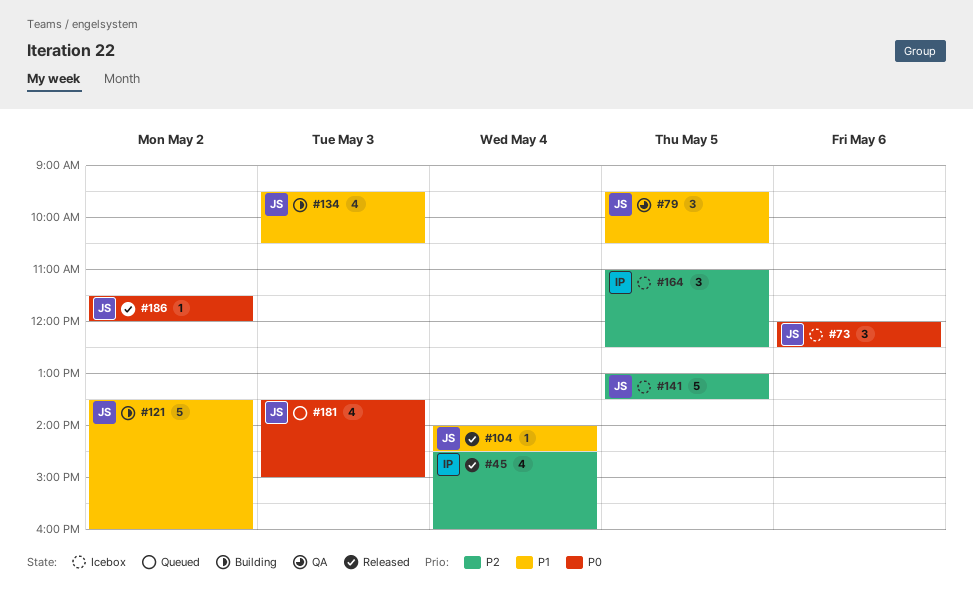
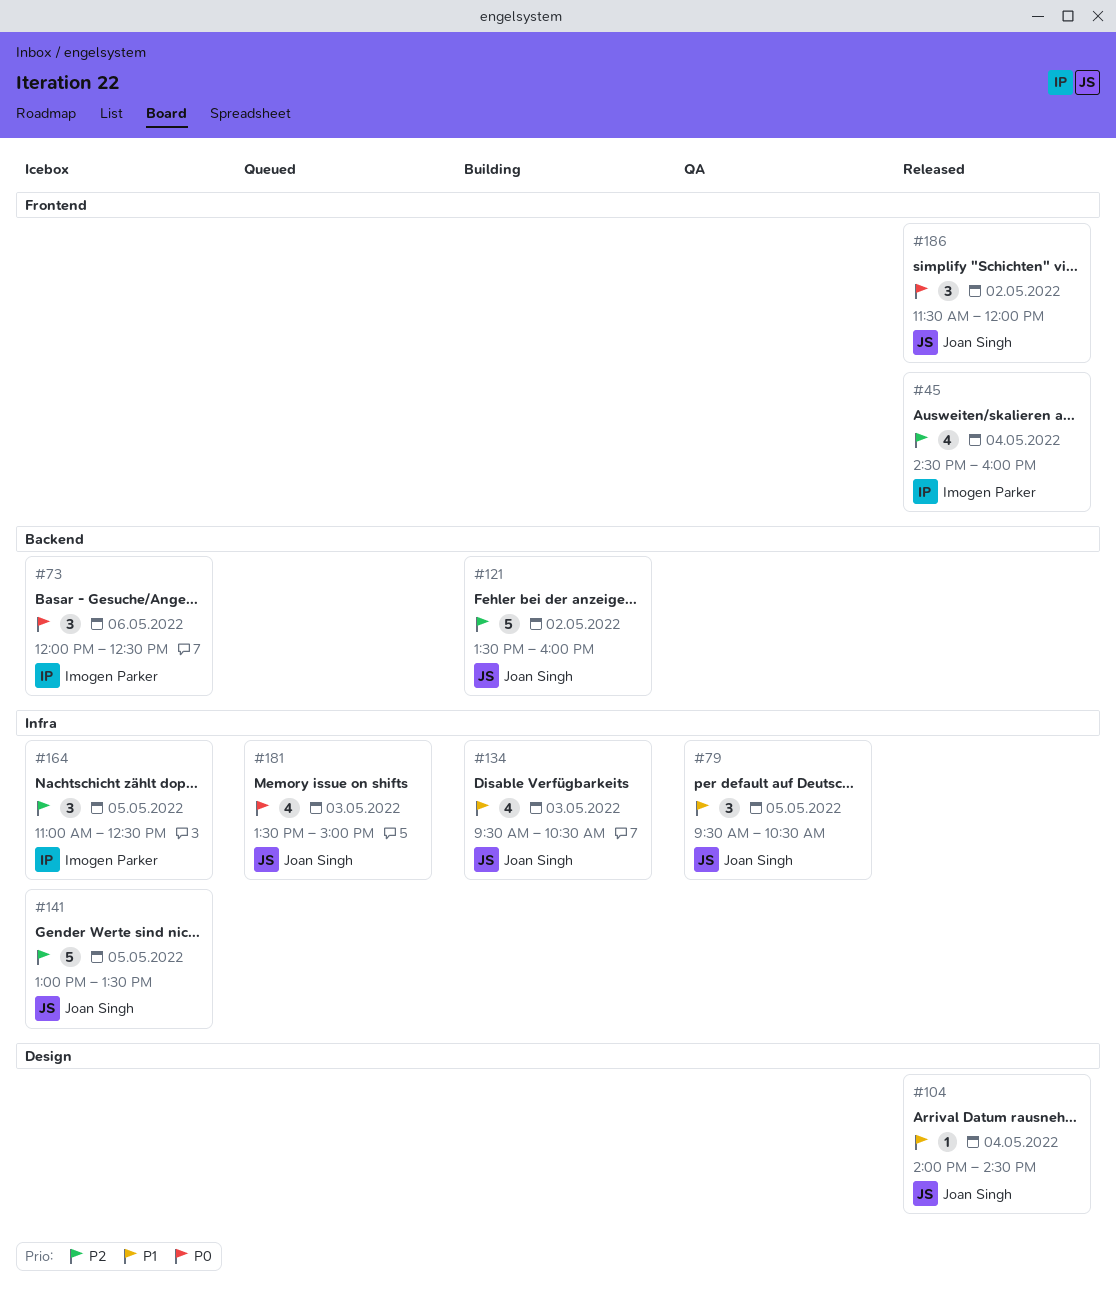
#73, owner: Joan Singh -> Imogen Parker
#121, priority: P1 -> P2
#186, estimate: 1 -> 3

